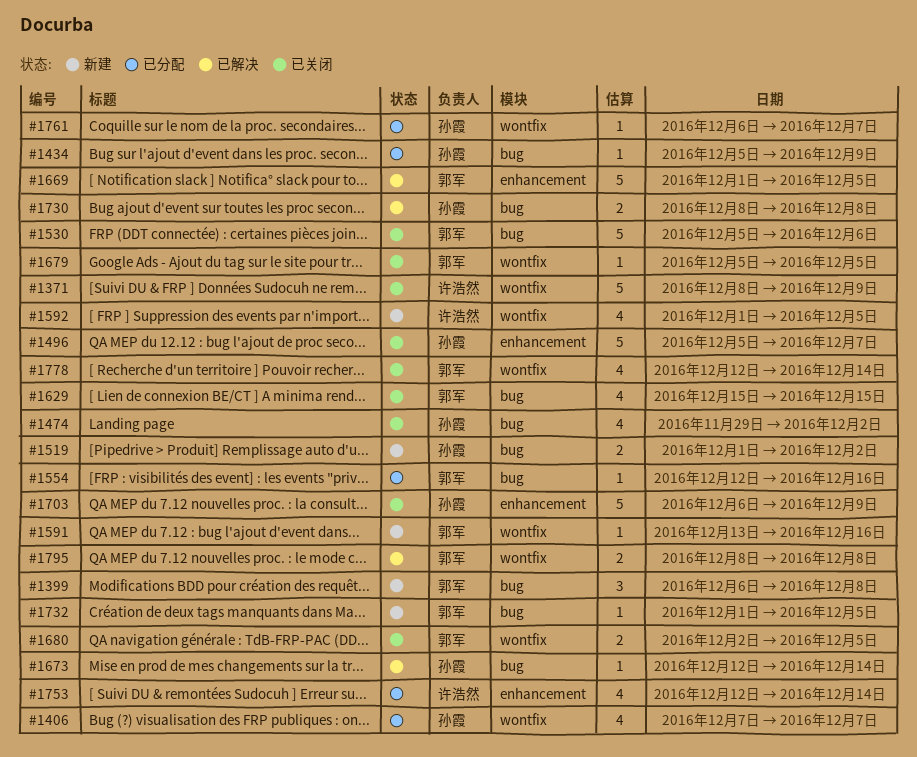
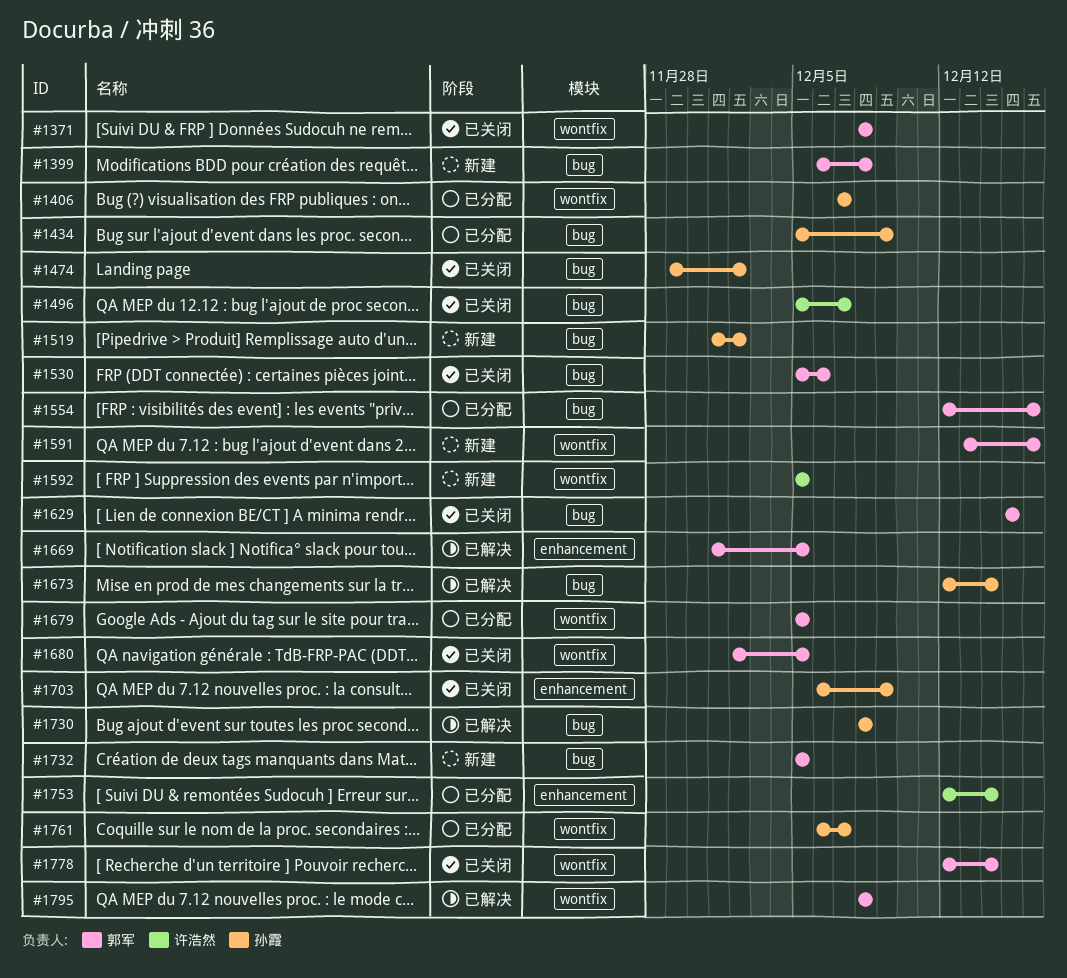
#1371, owner: 许浩然 -> 郭军
#1371, due: Dec 9 -> Dec 8
#1496, owner: 孙霞 -> 许浩然
#1496, label: enhancement -> bug
#1592, start: Dec 1 -> Dec 5
#1679, status: 已关闭 -> 已分配
#1732, start: Dec 1 -> Dec 5

